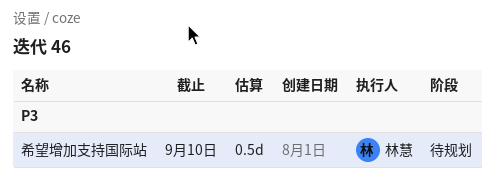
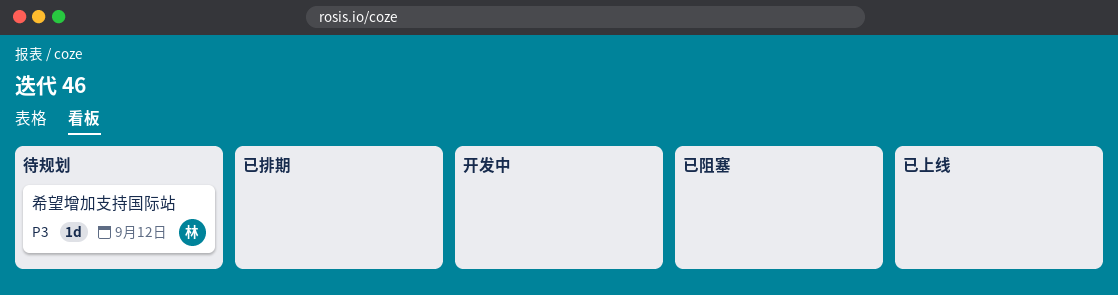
希望增加支持国际站, estimate: 0.5d -> 1d
希望增加支持国际站, due: Sep 10 -> Sep 12

